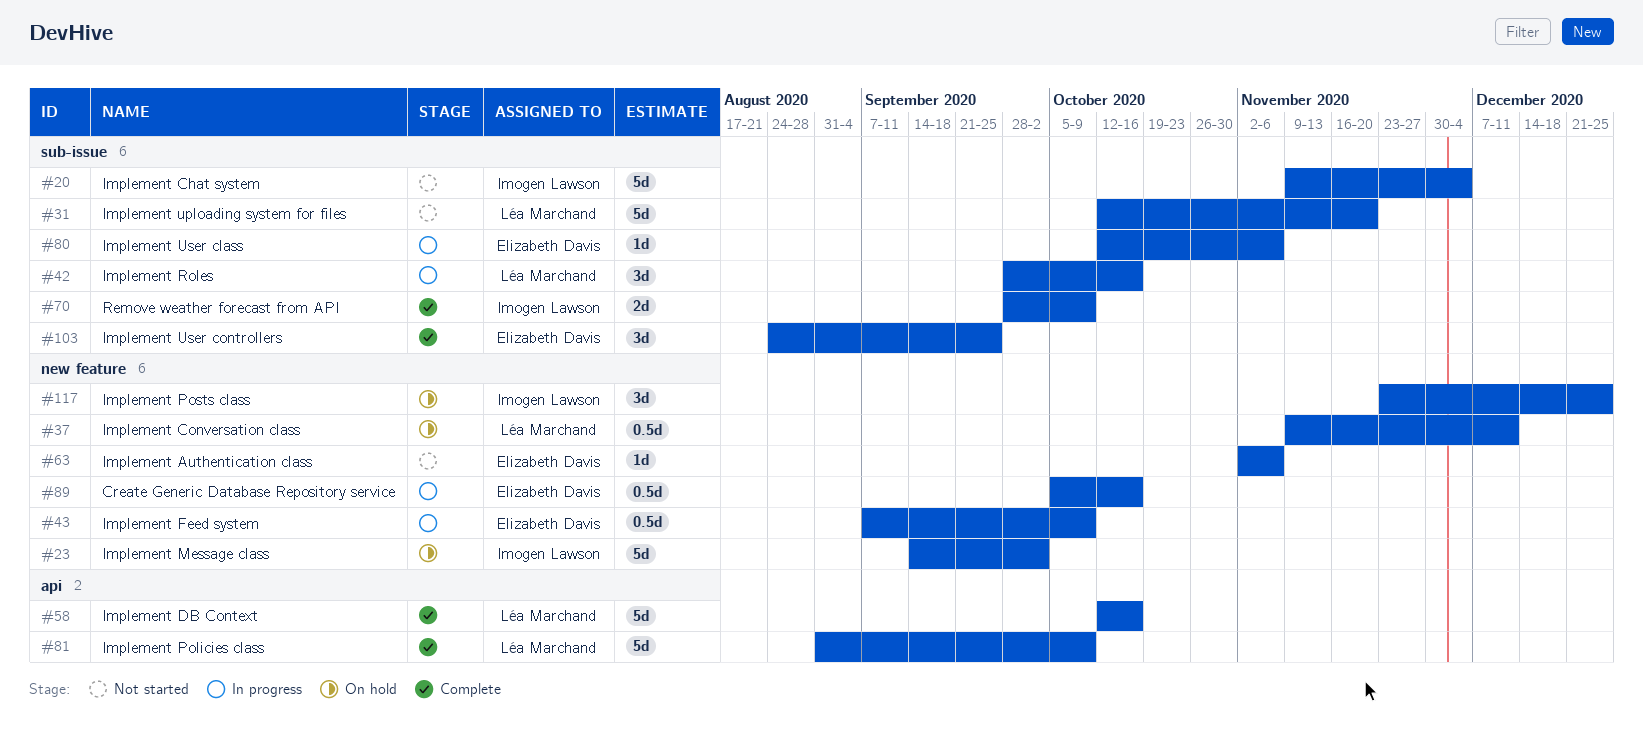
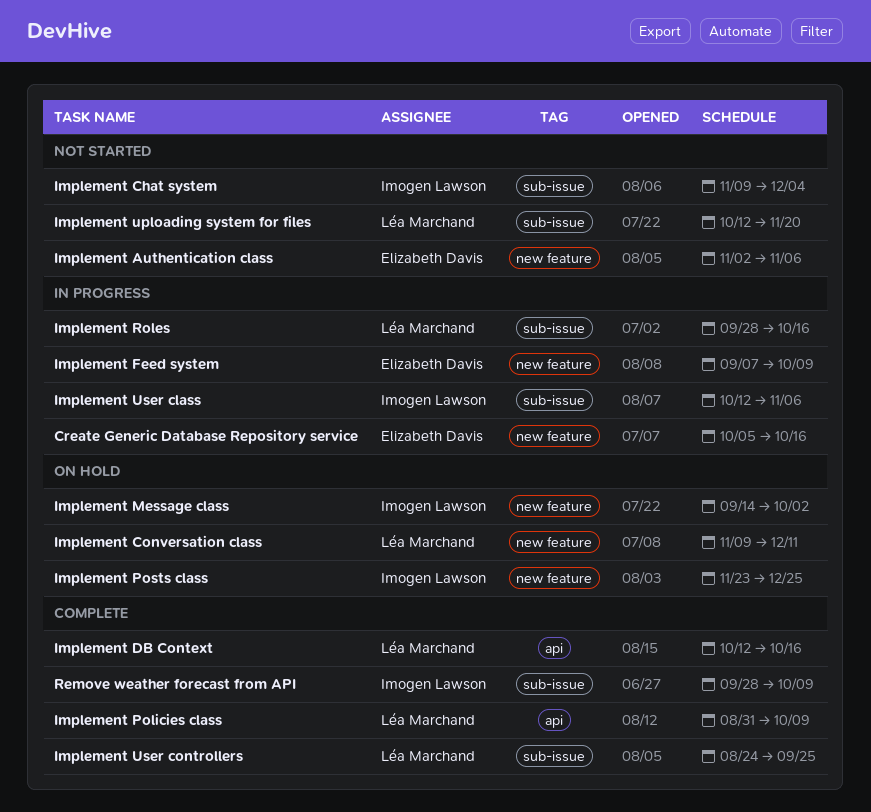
Implement User class, owner: Elizabeth Davis -> Imogen Lawson
Implement User controllers, owner: Elizabeth Davis -> Léa Marchand

